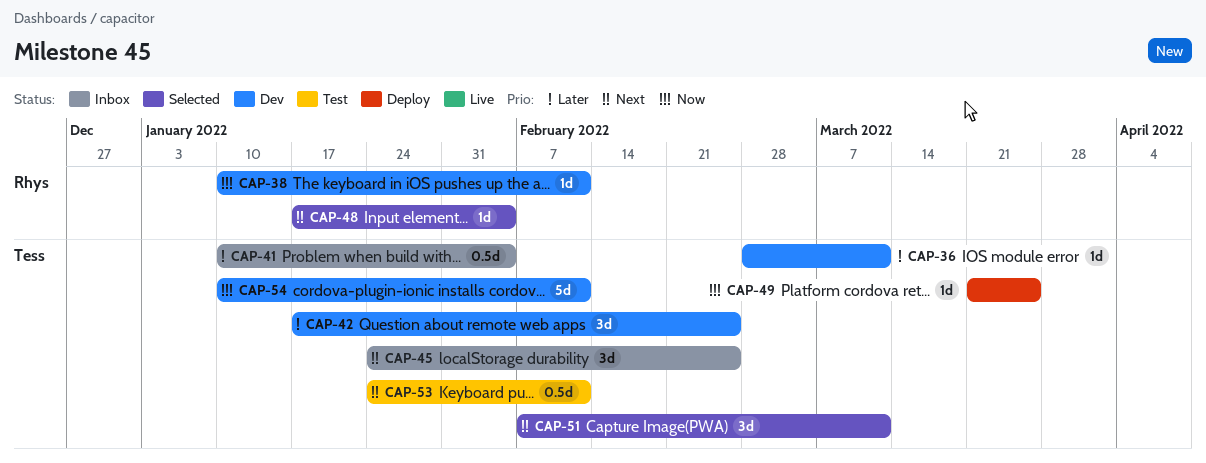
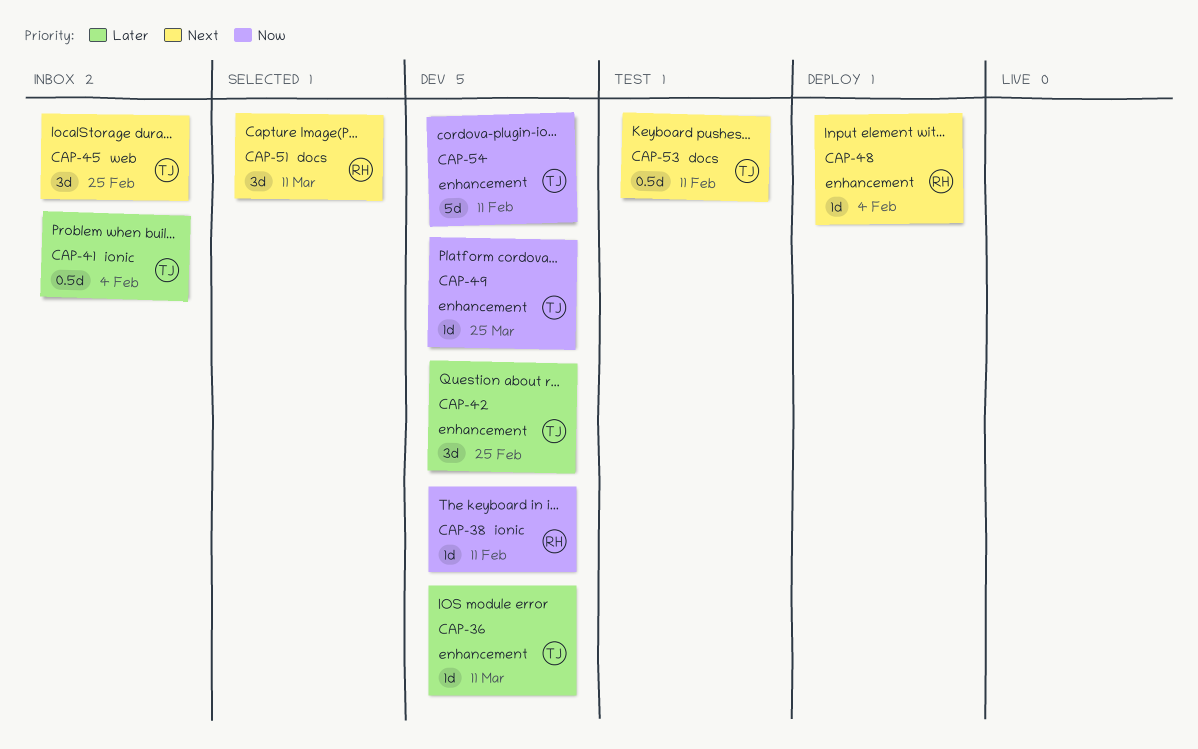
CAP-48, status: Selected -> Deploy
CAP-49, status: Deploy -> Dev
CAP-51, owner: Tess -> Rhys

